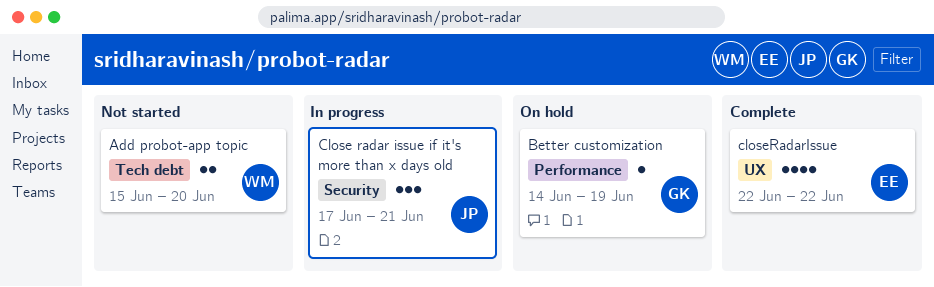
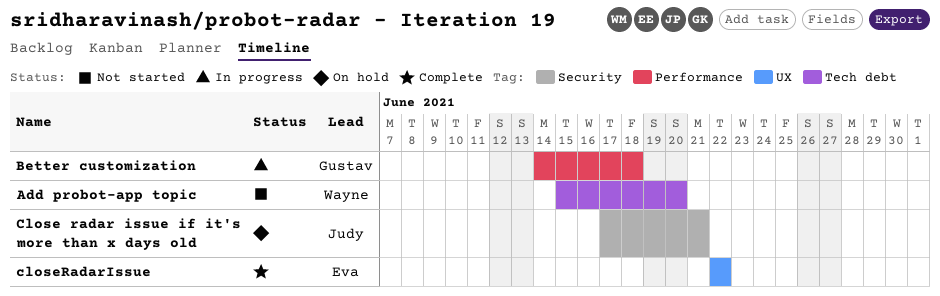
Better customization, status: On hold -> In progress
Better customization, due: Jun 19 -> Jun 18
Close radar issue if it's more than x days old, status: In progress -> On hold

